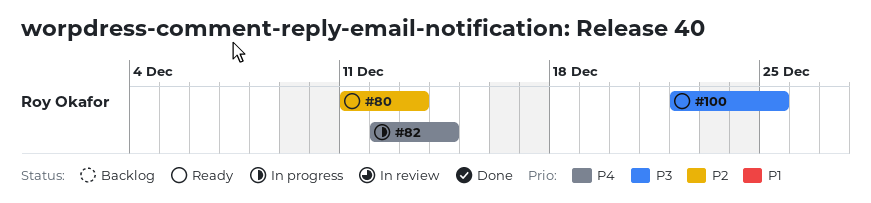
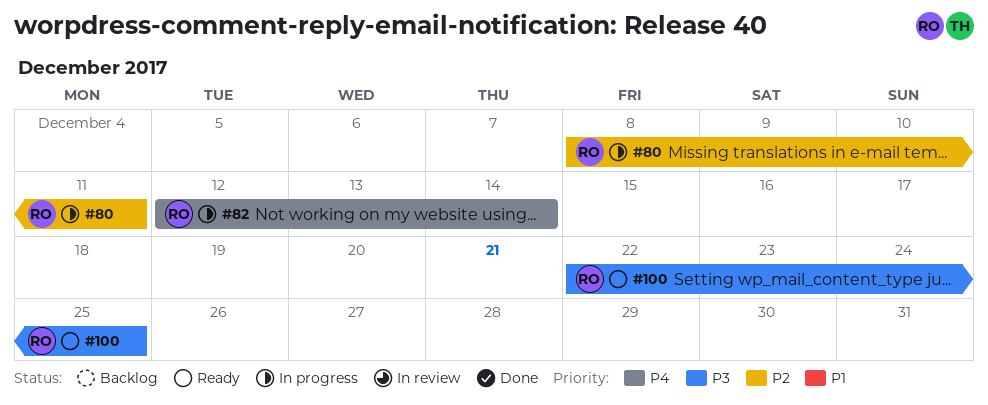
#80, status: Ready -> In progress
#80, start: Dec 11 -> Dec 8
#80, due: Dec 13 -> Dec 11

